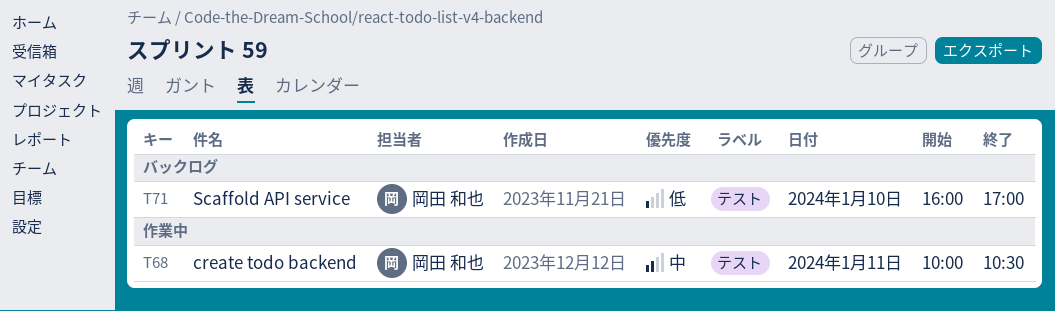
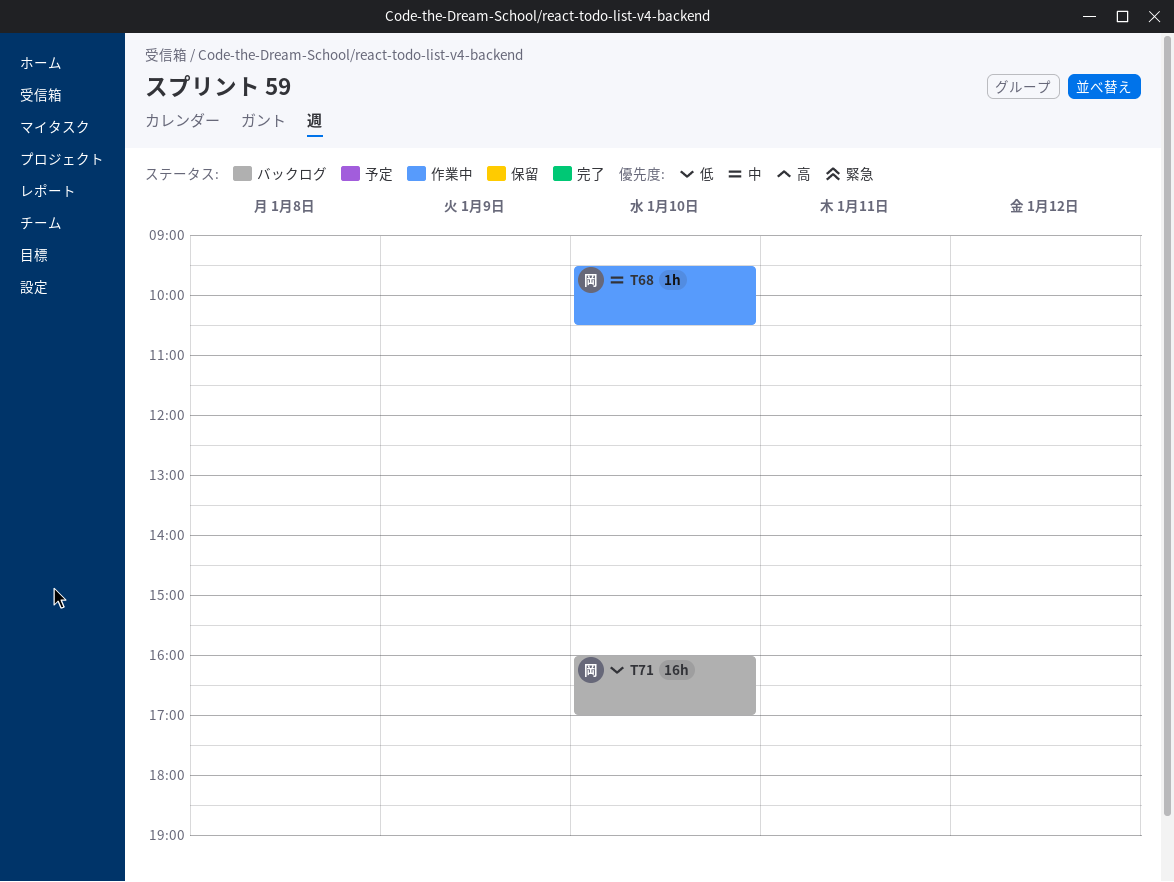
T68, day: Jan 11 -> Jan 10
T68, begins: 10:00 -> 09:30

